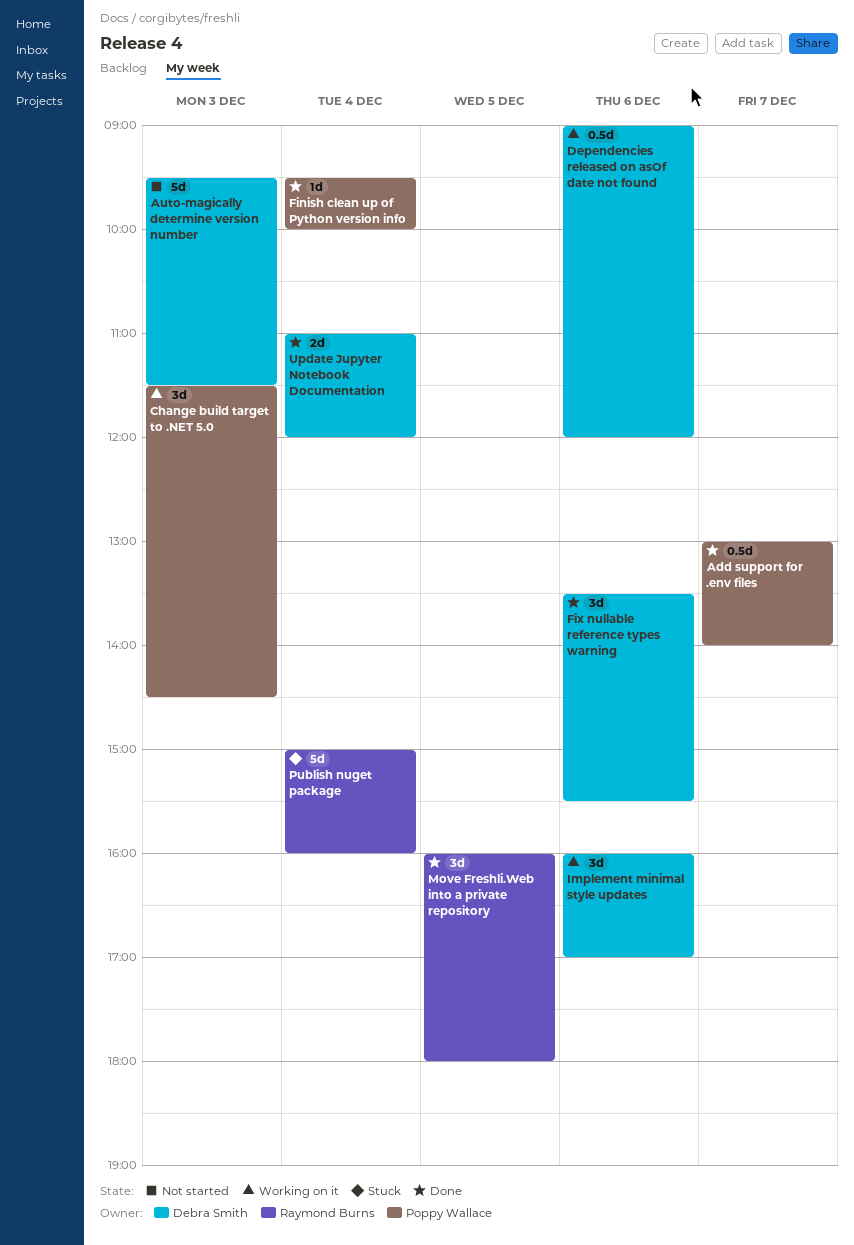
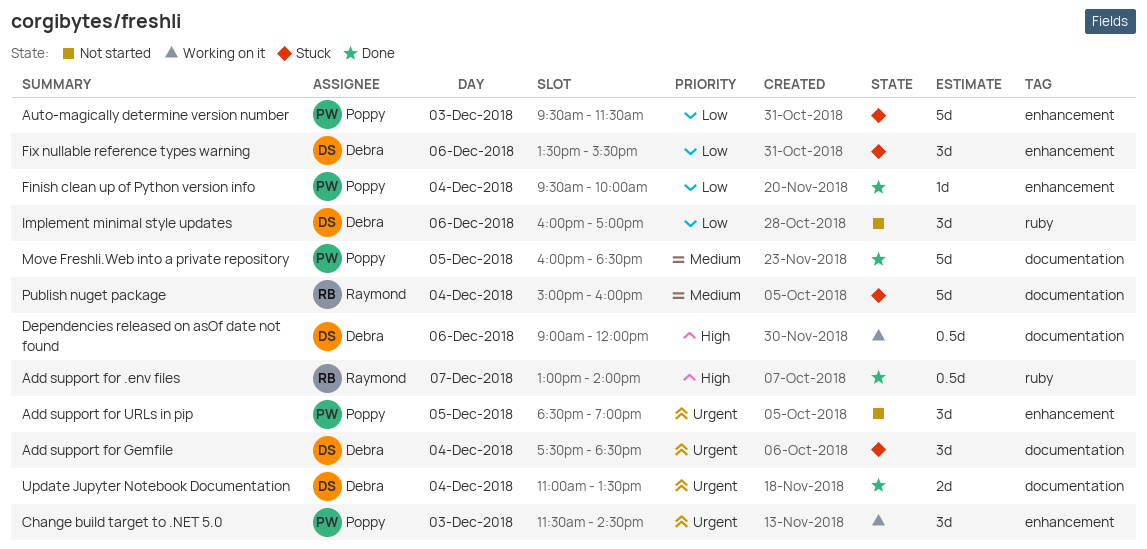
Add support for .env files, owner: Poppy Wallace -> Raymond Burns
Add support for Gemfile: none -> present
Add support for URLs in pip: none -> present
Auto-magically determine version number, status: Not started -> Stuck
Auto-magically determine version number, owner: Debra Smith -> Poppy Wallace
Fix nullable reference types warning, status: Done -> Stuck
Implement minimal style updates, status: Working on it -> Not started
Move Freshli.Web into a private repository, owner: Raymond Burns -> Poppy Wallace
Move Freshli.Web into a private repository, estimate: 3d -> 5d
Move Freshli.Web into a private repository, ends: 18:00 -> 18:30
Update Jupyter Notebook Documentation, ends: 12:00 -> 13:30

